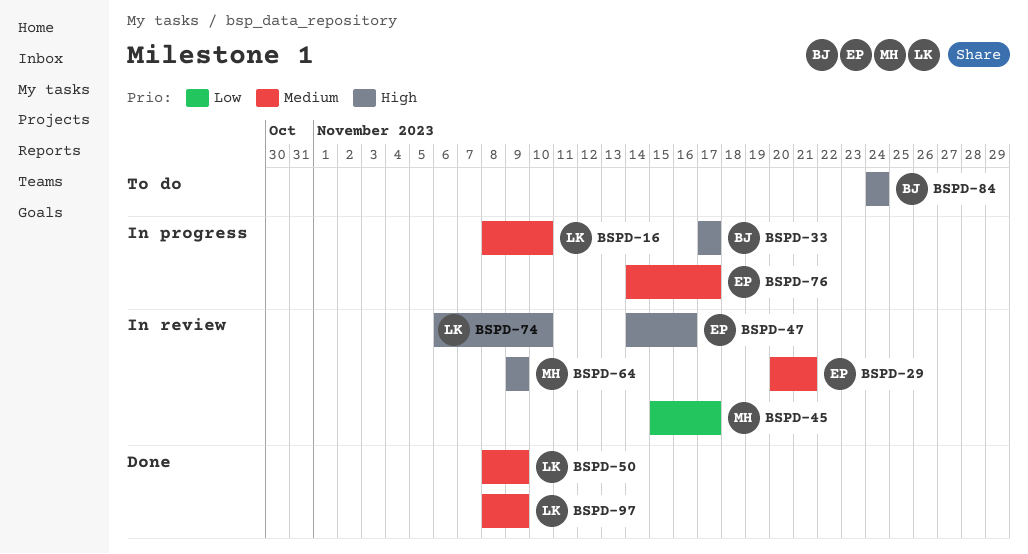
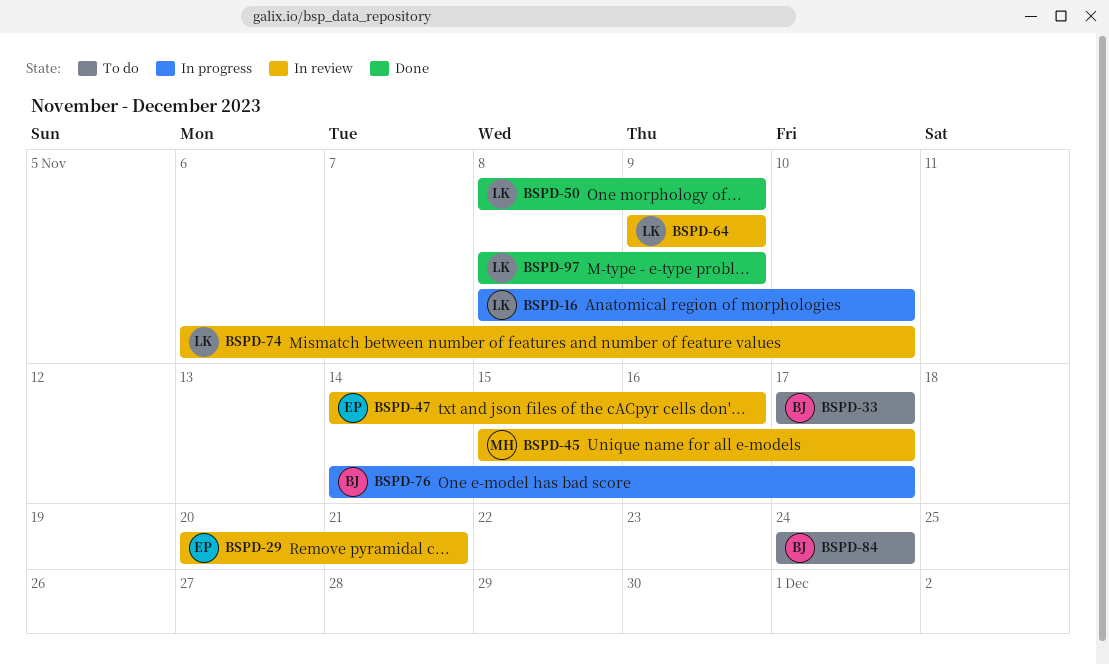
BSPD-33, status: In progress -> To do
BSPD-64, owner: MH -> LK
BSPD-76, owner: EP -> BJ

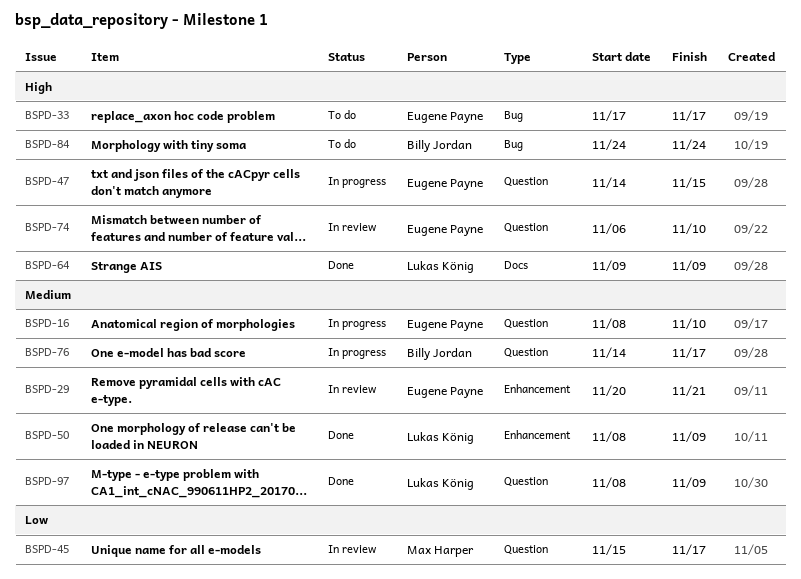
BSPD-16, owner: Lukas König -> Eugene Payne
BSPD-33, owner: Billy Jordan -> Eugene Payne
BSPD-47, status: In review -> In progress
BSPD-47, due: Nov 16 -> Nov 15
BSPD-64, status: In review -> Done
BSPD-74, owner: Lukas König -> Eugene Payne

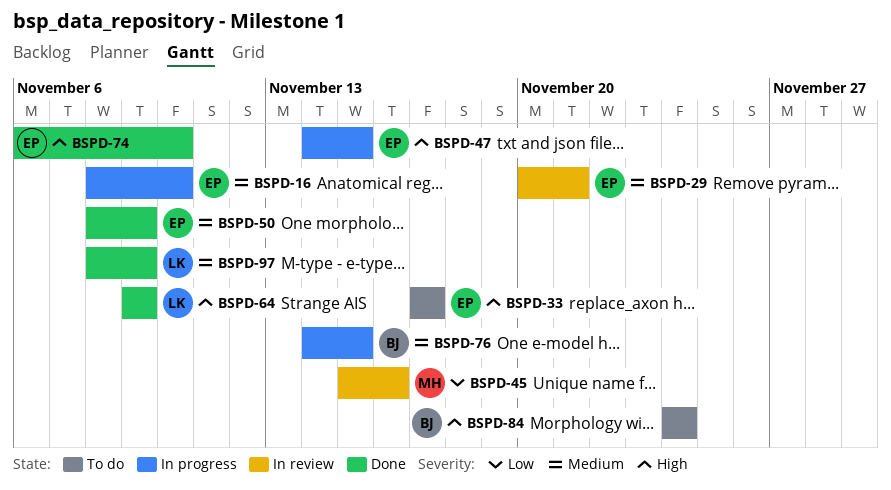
BSPD-45, due: Nov 17 -> Nov 16
BSPD-50, owner: Lukas König -> Eugene Payne
BSPD-74, status: In review -> Done
BSPD-76, due: Nov 17 -> Nov 15

